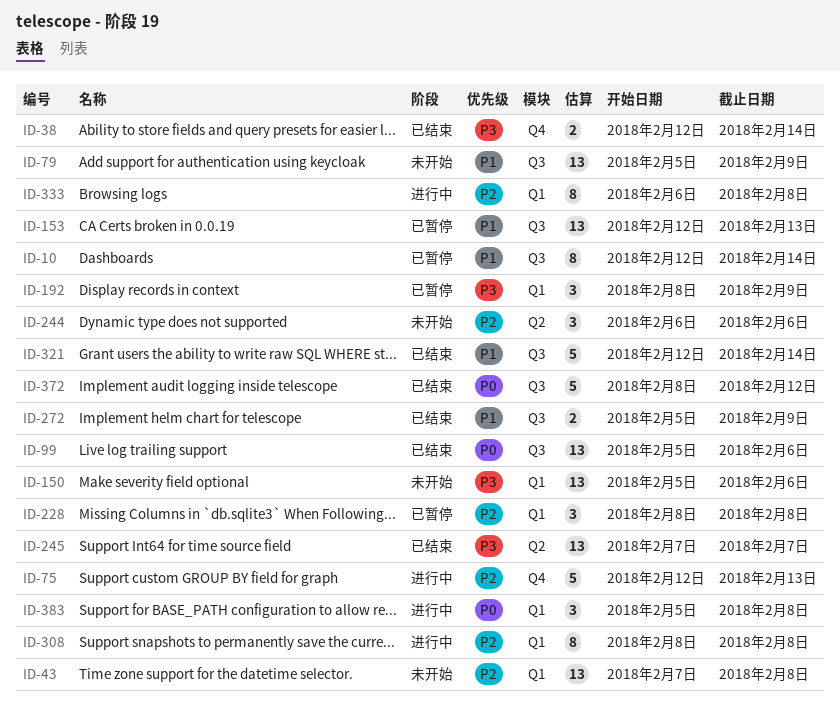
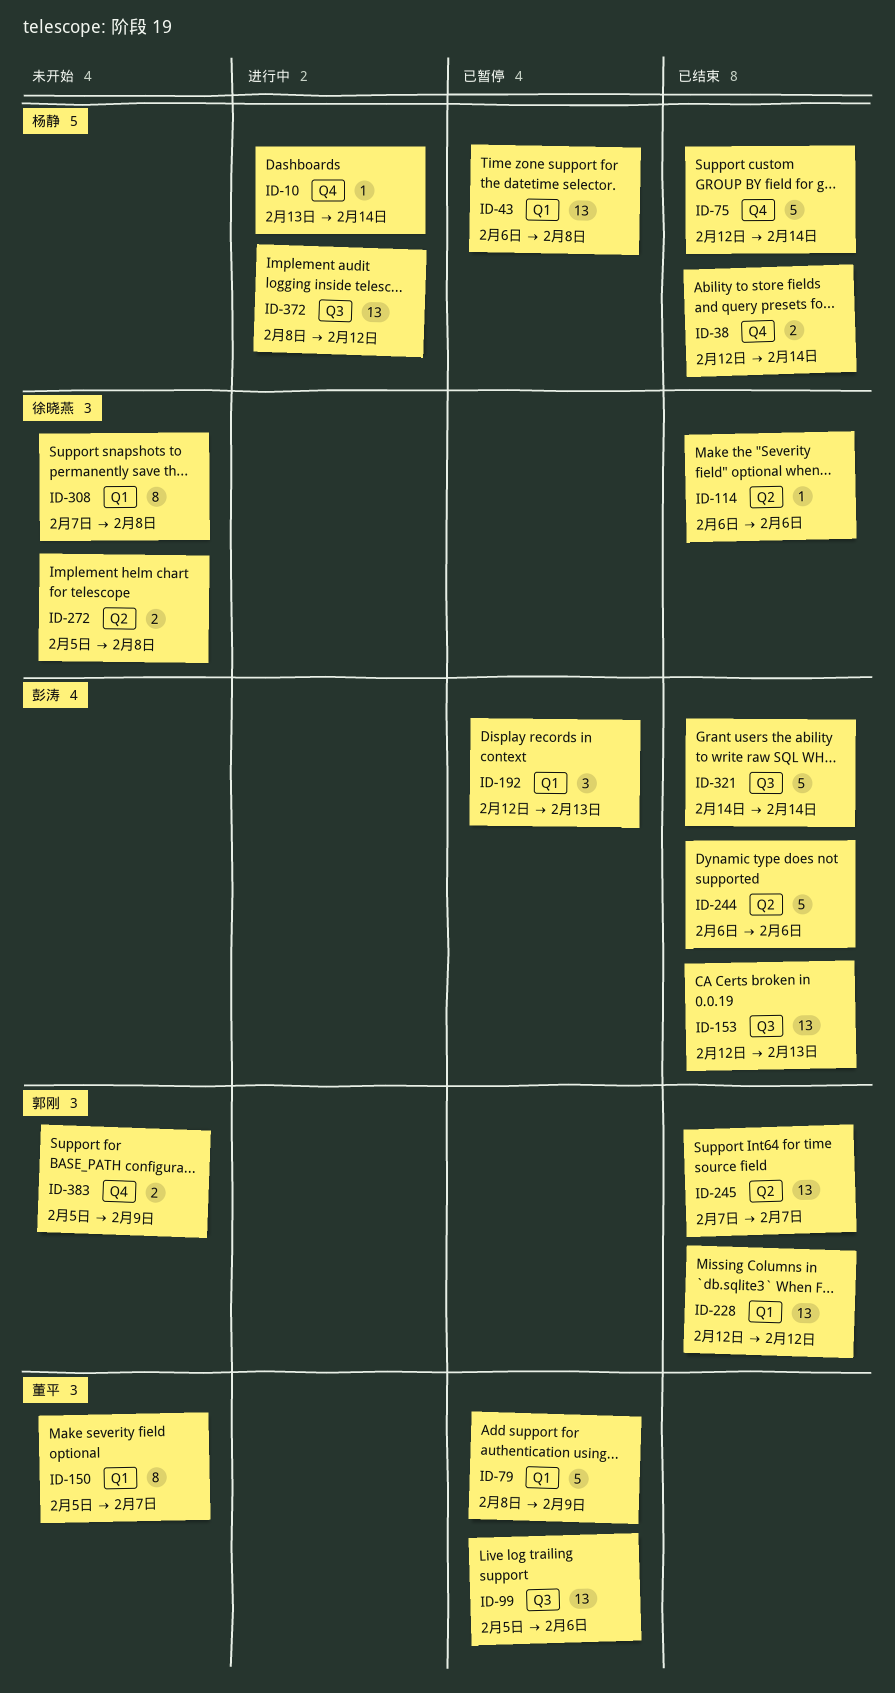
ID-10, status: 已暂停 -> 进行中
ID-10, label: Q3 -> Q4
ID-10, estimate: 8 -> 1
ID-10, start: Feb 12 -> Feb 13
ID-43, status: 未开始 -> 已暂停
ID-43, start: Feb 7 -> Feb 6
ID-75, status: 进行中 -> 已结束
ID-75, due: Feb 13 -> Feb 14
ID-79, status: 未开始 -> 已暂停
ID-79, label: Q3 -> Q1
ID-79, estimate: 13 -> 5
ID-79, start: Feb 5 -> Feb 8
ID-99, status: 已结束 -> 已暂停
ID-114: none -> present
ID-150, estimate: 13 -> 8
ID-150, due: Feb 6 -> Feb 7
ID-153, status: 已暂停 -> 已结束
ID-192, start: Feb 8 -> Feb 12
ID-192, due: Feb 9 -> Feb 13
ID-228, status: 已暂停 -> 已结束
ID-228, estimate: 3 -> 13
ID-228, start: Feb 8 -> Feb 12
ID-228, due: Feb 8 -> Feb 12
ID-244, status: 未开始 -> 已结束
ID-244, estimate: 3 -> 5
ID-272, status: 已结束 -> 未开始
ID-272, label: Q3 -> Q2
ID-272, due: Feb 9 -> Feb 8
ID-308, status: 进行中 -> 未开始
ID-308, start: Feb 8 -> Feb 7
ID-321, start: Feb 12 -> Feb 14
ID-333: present -> none
ID-372, status: 已结束 -> 进行中
ID-372, estimate: 5 -> 13
ID-383, status: 进行中 -> 未开始
ID-383, label: Q1 -> Q4
ID-383, estimate: 3 -> 2
ID-383, due: Feb 8 -> Feb 9

